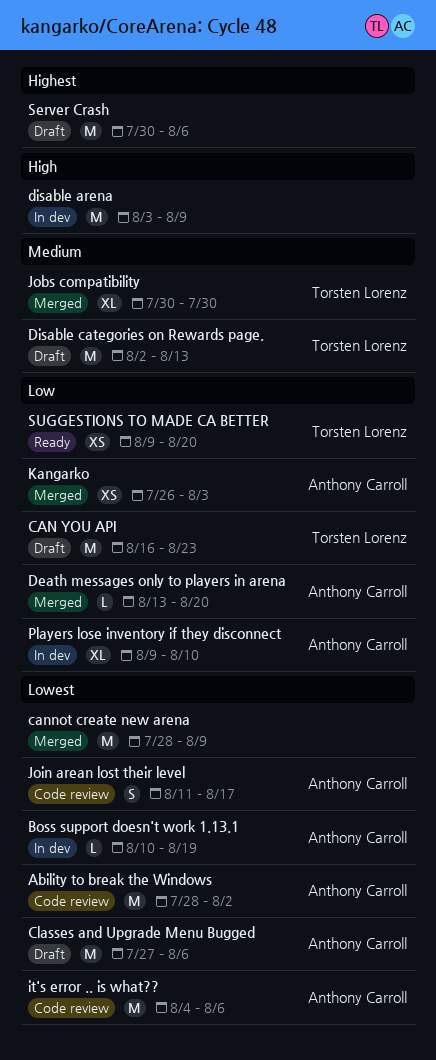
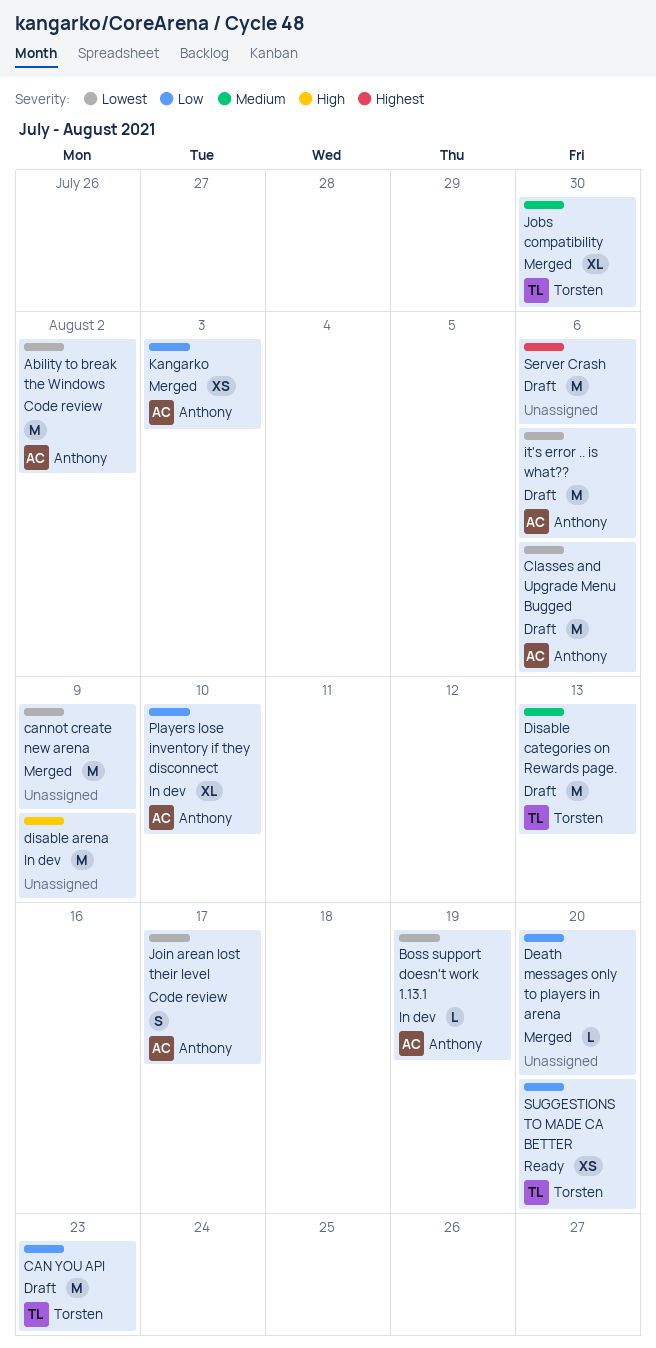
Death messages only to players in arena, owner: Anthony Carroll -> none
it's error .. is what??, status: Code review -> Draft

